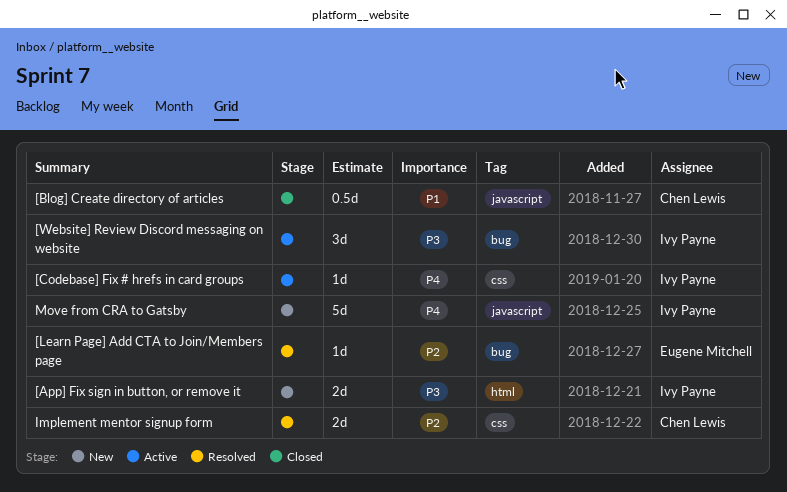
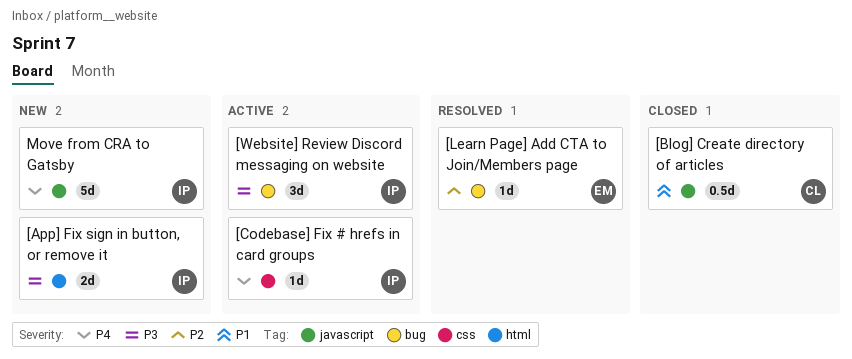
Implement mentor signup form: present -> none

